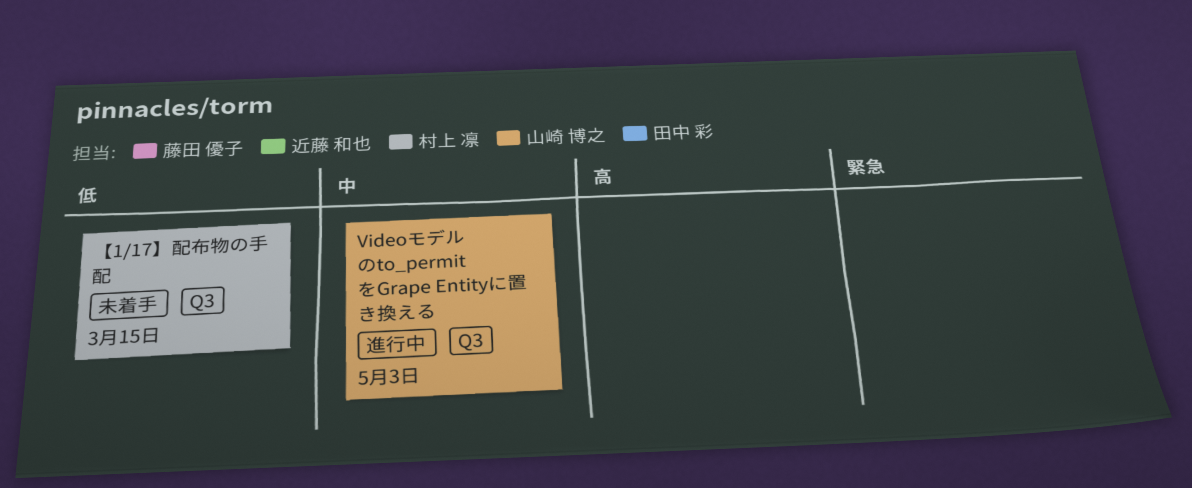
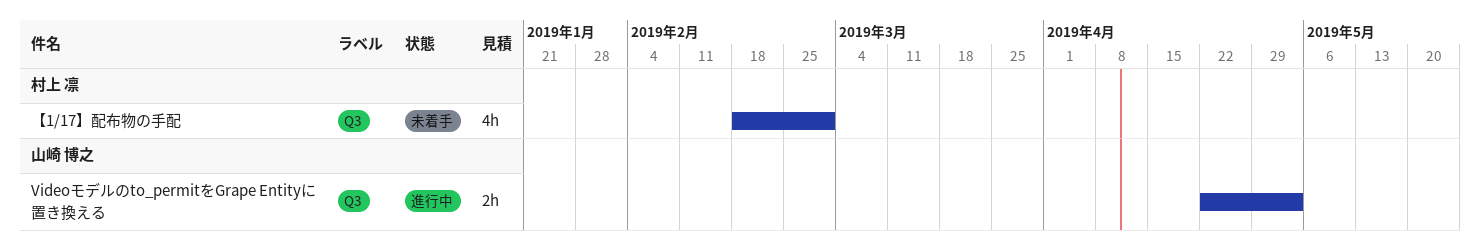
【1/17】配布物の手配, due: Mar 15 -> Mar 1

